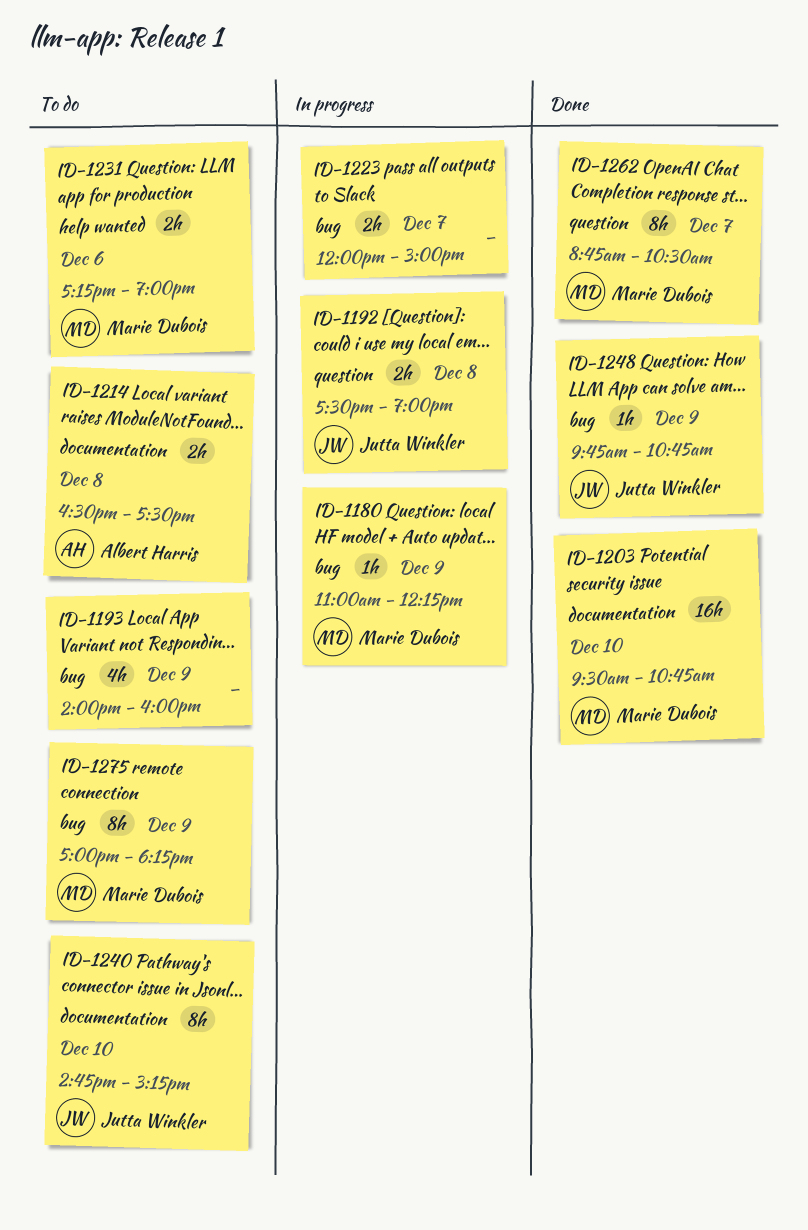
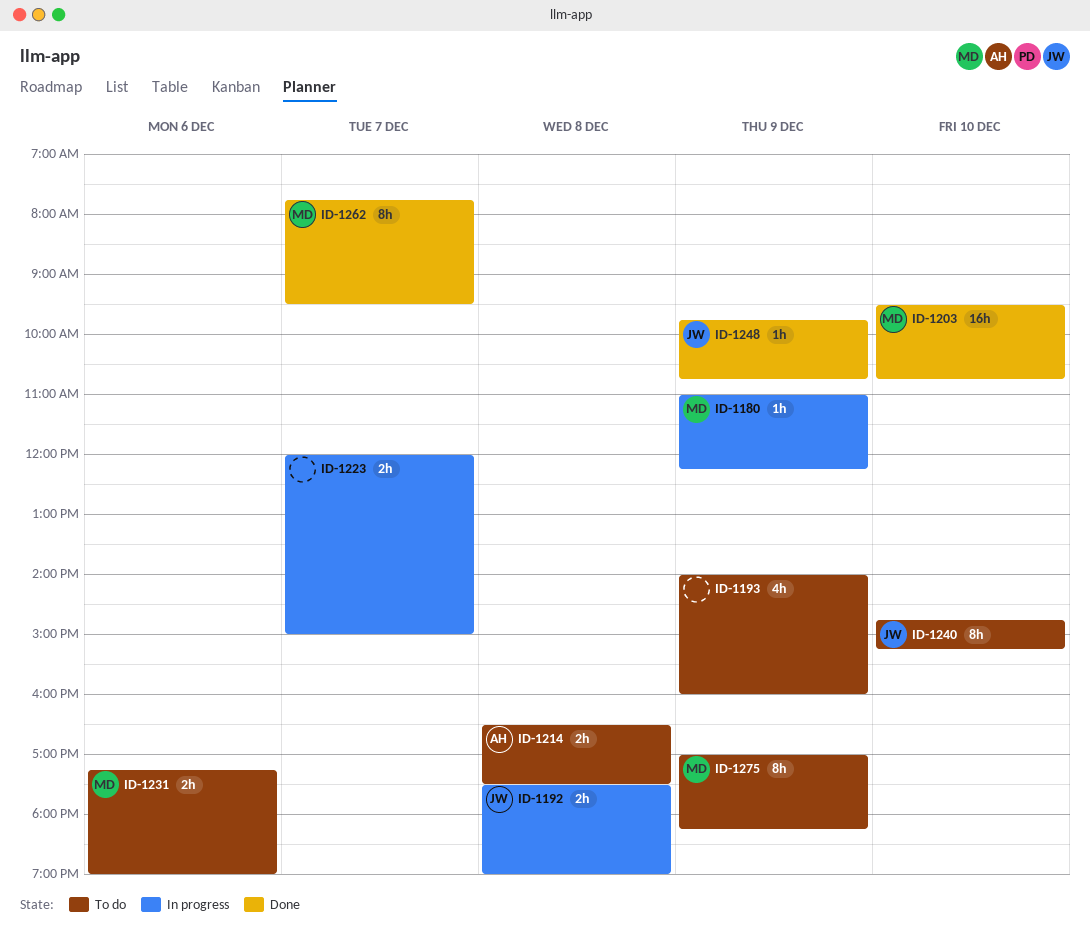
ID-1262, begins: 08:45 -> 07:45
ID-1262, ends: 10:30 -> 09:30

